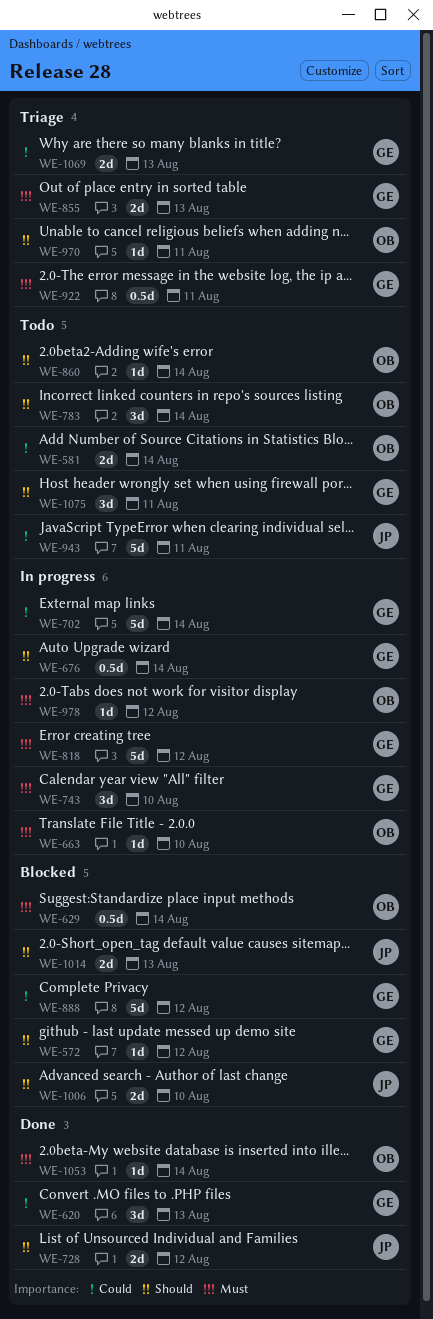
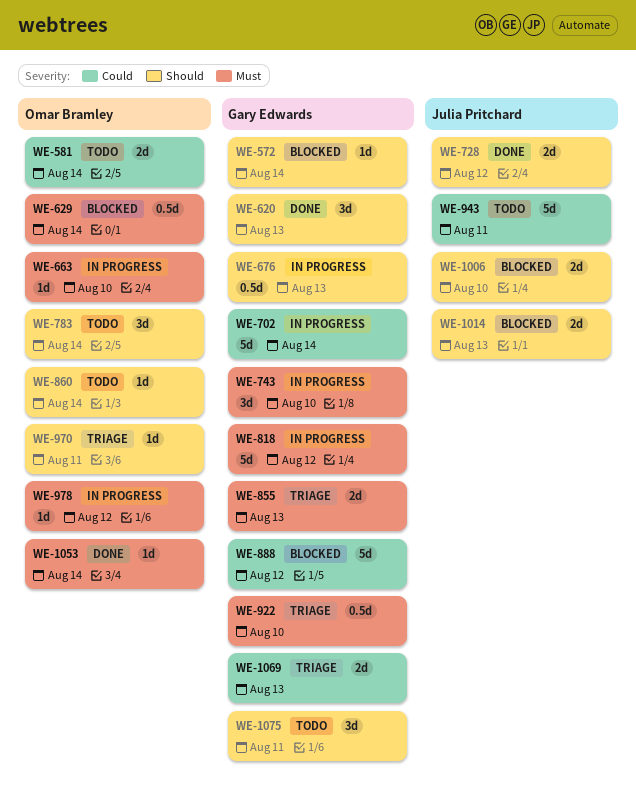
WE-572, due: Aug 12 -> Aug 14
WE-620, priority: Could -> Should
WE-676, due: Aug 14 -> Aug 13
WE-922, due: Aug 11 -> Aug 10

